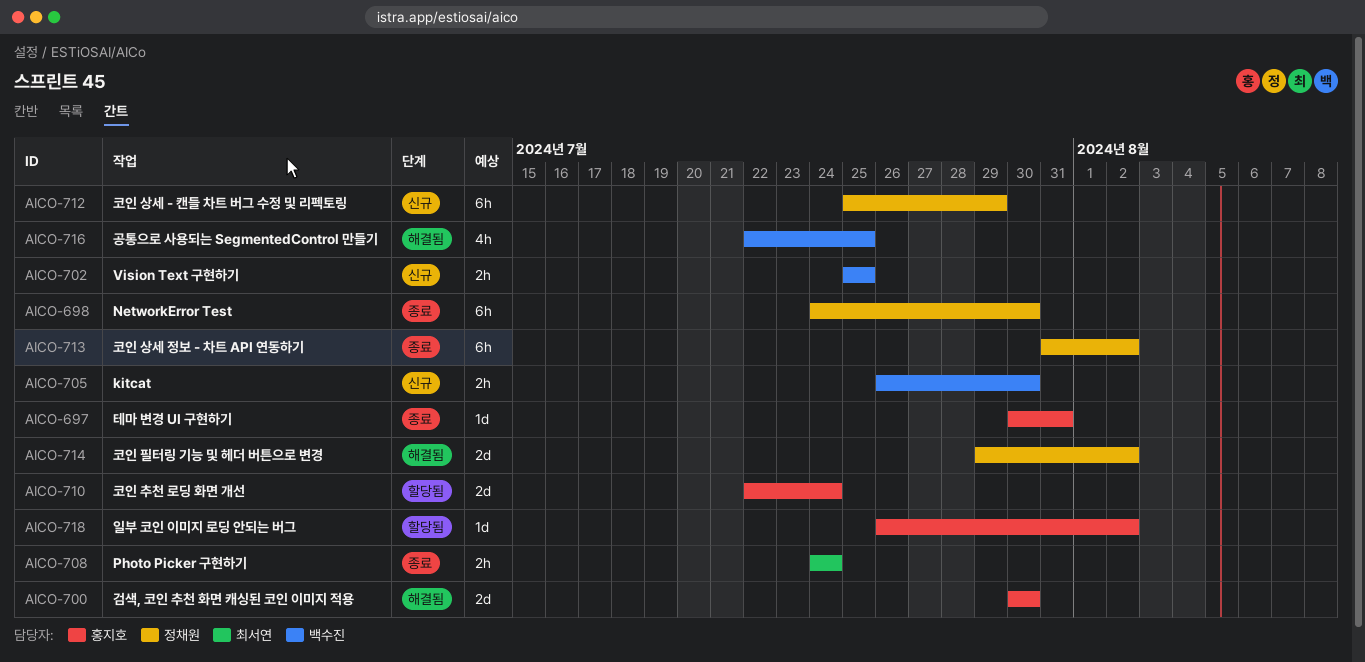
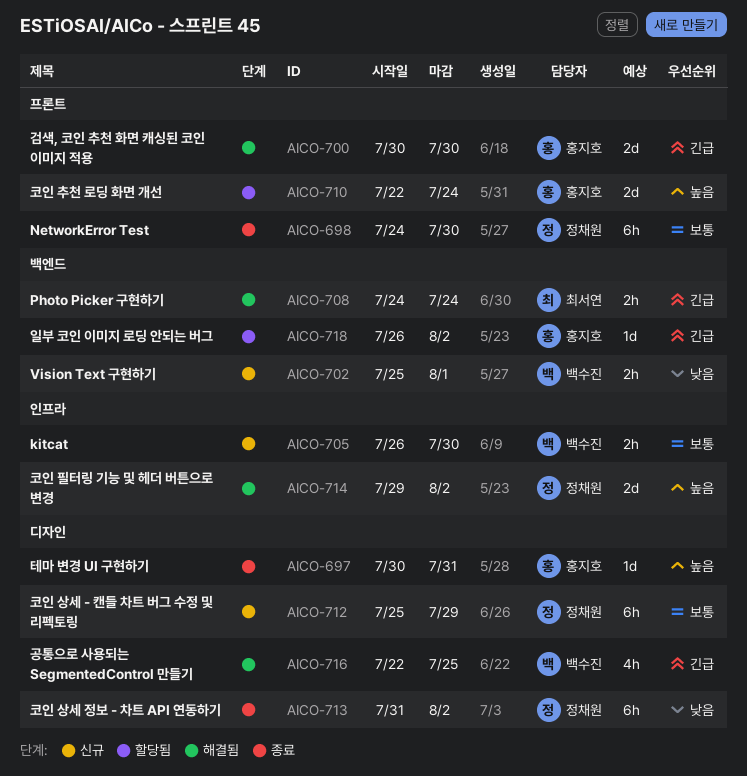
AICO-702, due: Jul 25 -> Aug 1
AICO-708, status: 종료 -> 해결됨

